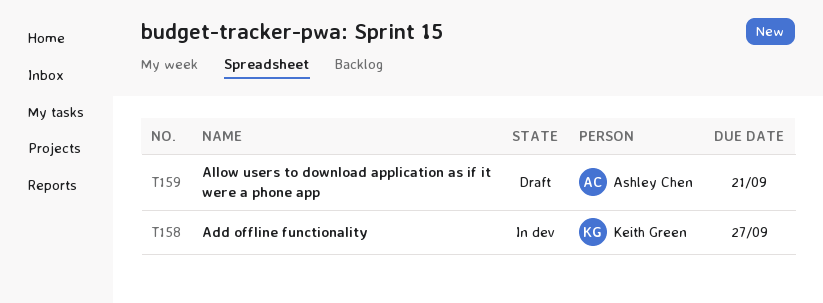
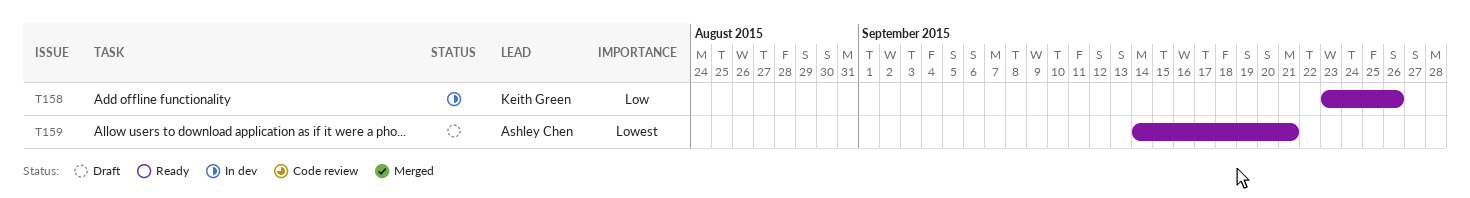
T158, due: Sep 27 -> Sep 26

